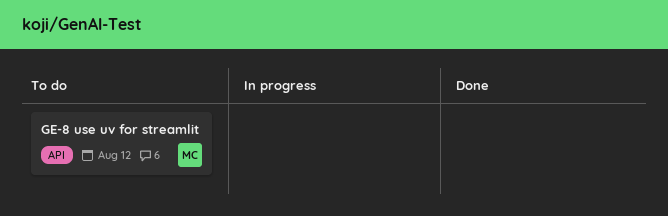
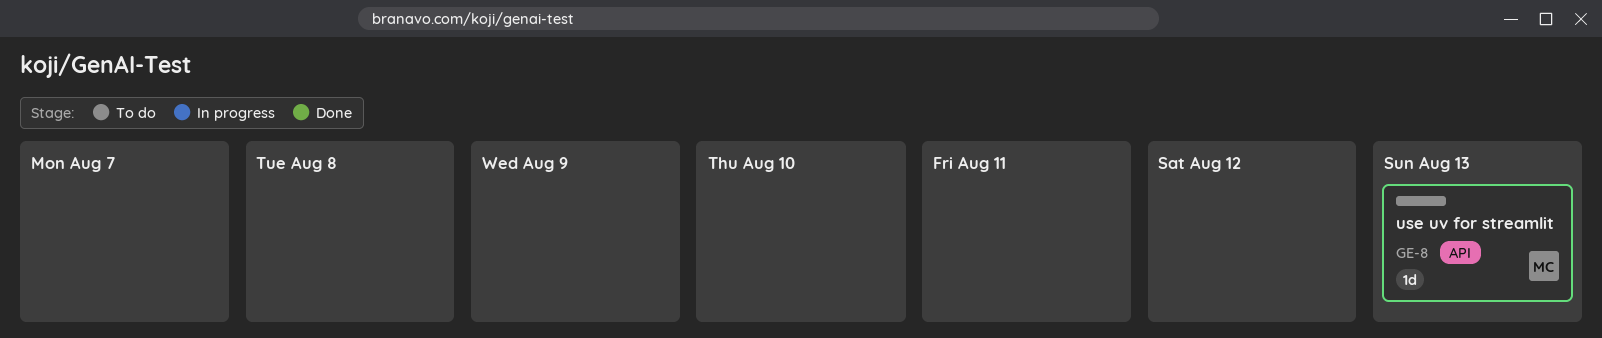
GE-8, due: Aug 12 -> Aug 13

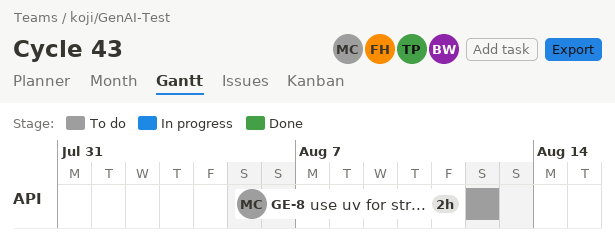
GE-8, estimate: 1d -> 2h
GE-8, due: Aug 13 -> Aug 12

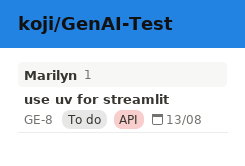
GE-8, due: Aug 12 -> Aug 13

